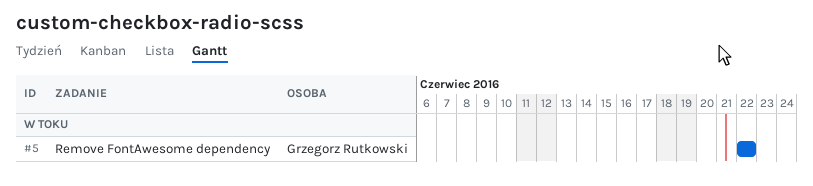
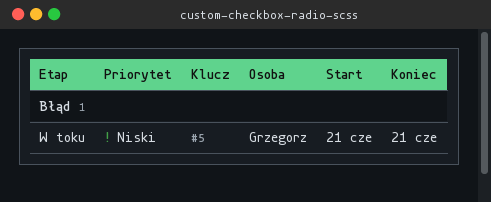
#5, start: Jun 22 -> Jun 21
#5, due: Jun 22 -> Jun 21

